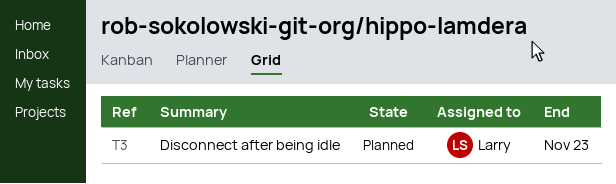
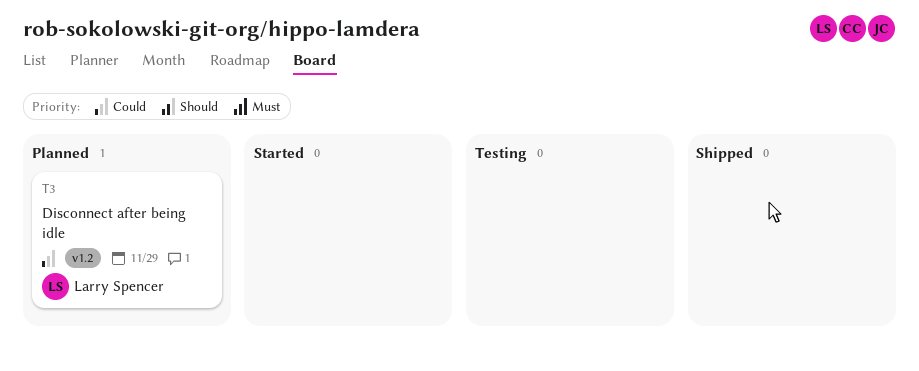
T3, due: Nov 23 -> Nov 29

